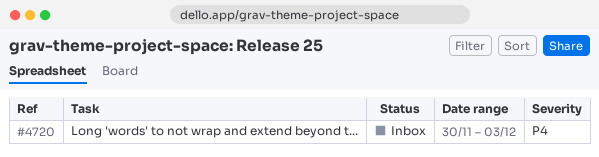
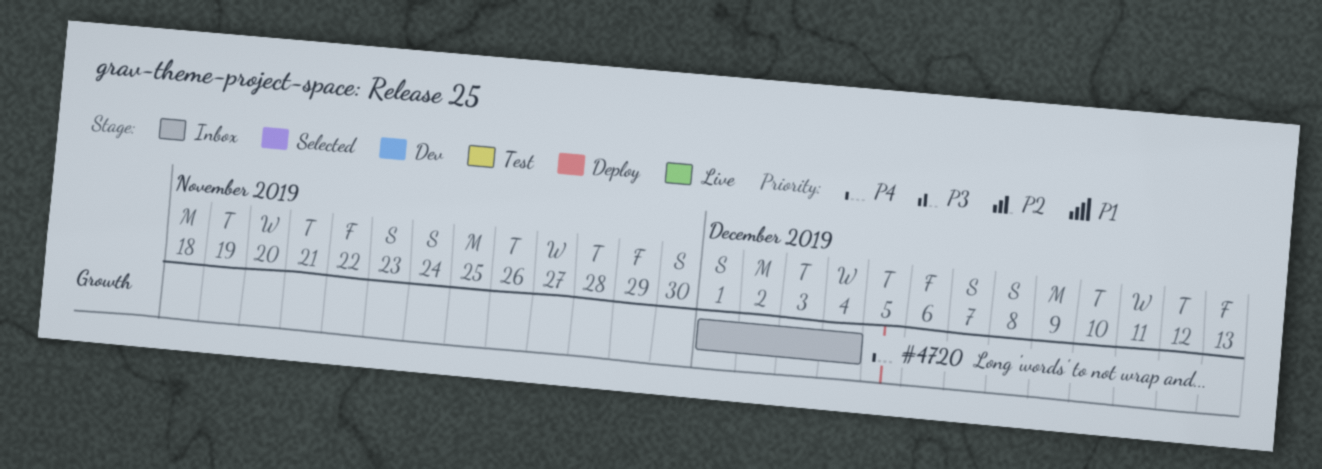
#4720, start: Nov 30 -> Dec 1
#4720, due: Dec 3 -> Dec 4

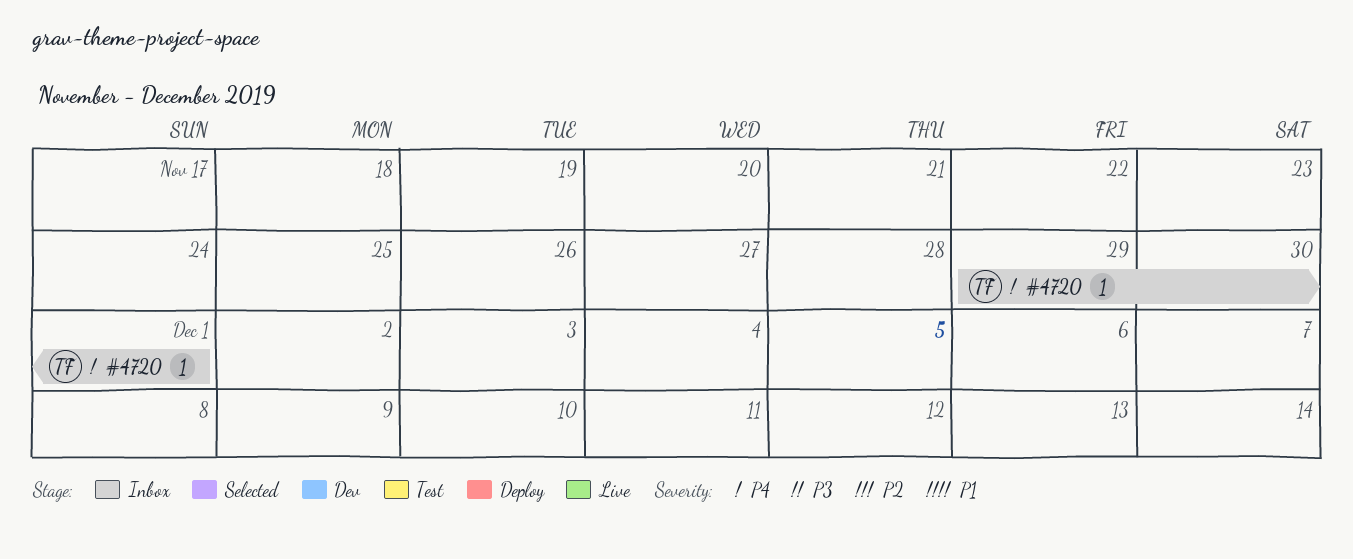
#4720, start: Dec 1 -> Nov 29
#4720, due: Dec 4 -> Dec 1

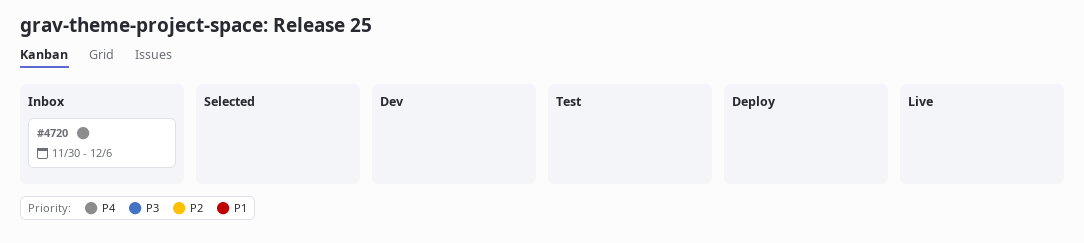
#4720, start: Nov 29 -> Nov 30
#4720, due: Dec 1 -> Dec 6

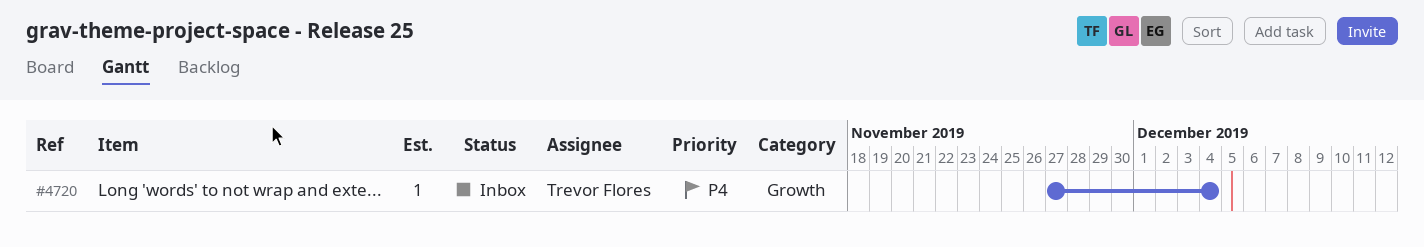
#4720, start: Nov 30 -> Nov 27
#4720, due: Dec 6 -> Dec 4

